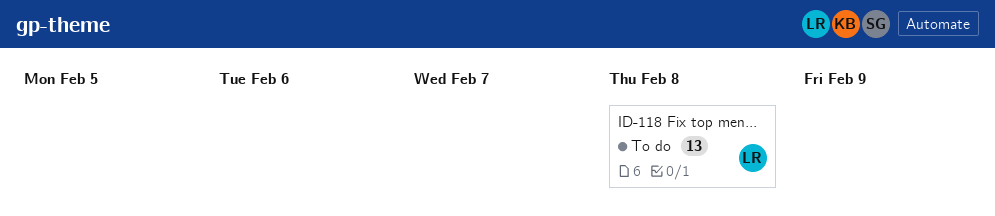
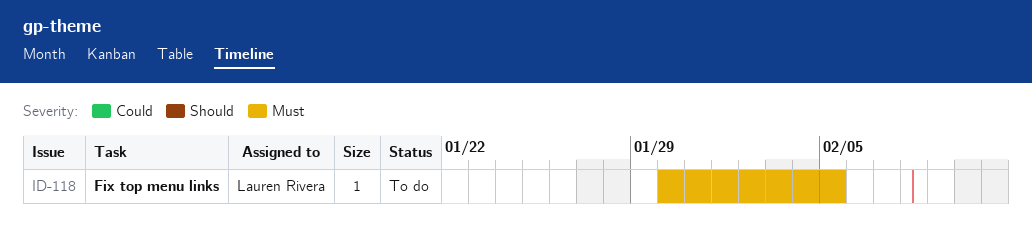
ID-118, estimate: 13 -> 1
ID-118, due: Feb 8 -> Feb 5

